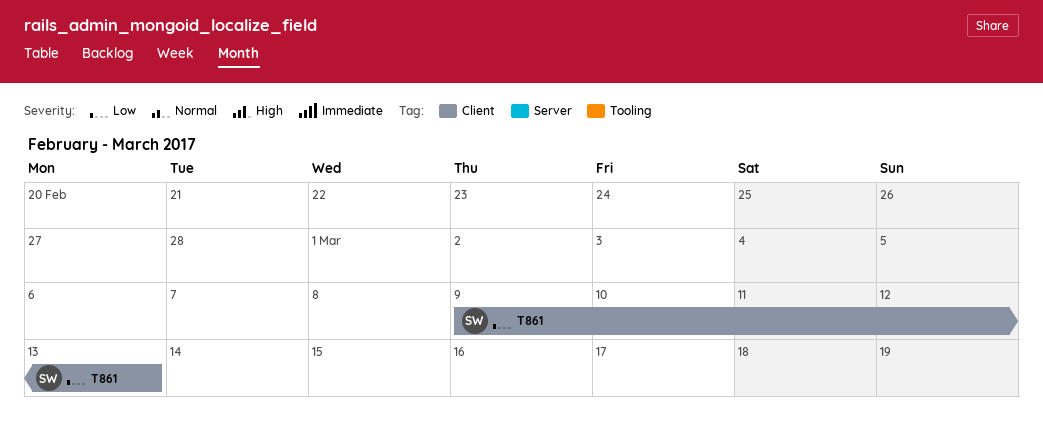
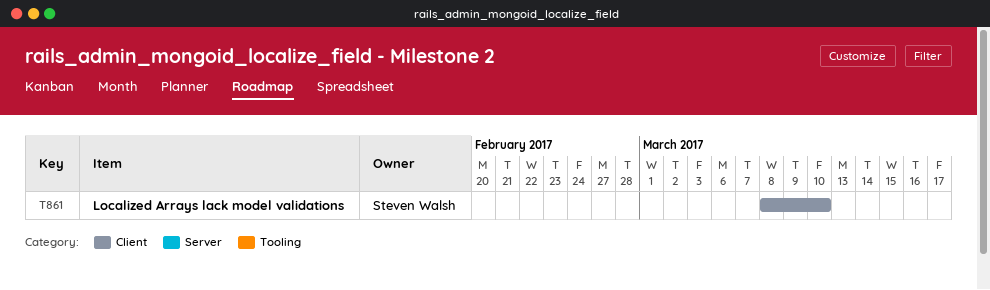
T861, start: Mar 9 -> Mar 8
T861, due: Mar 13 -> Mar 10

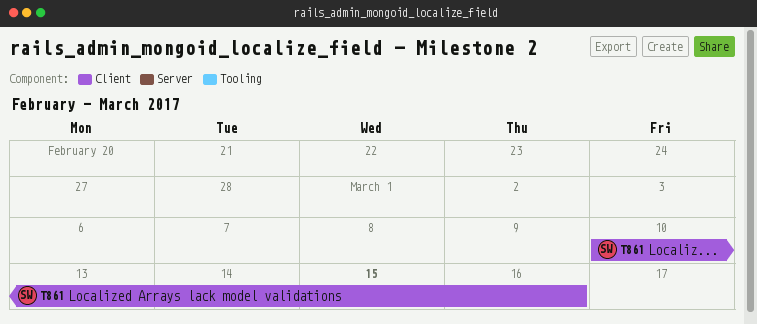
T861, start: Mar 8 -> Mar 10
T861, due: Mar 10 -> Mar 16

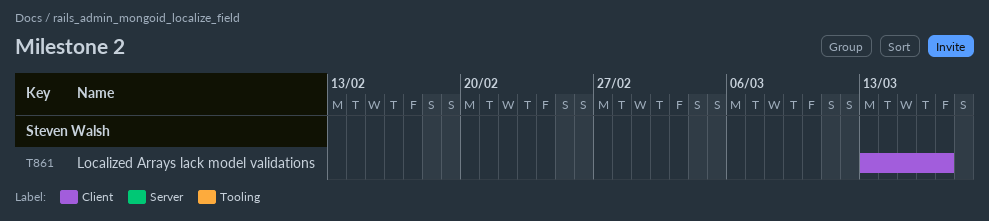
T861, start: Mar 10 -> Mar 13
T861, due: Mar 16 -> Mar 17

